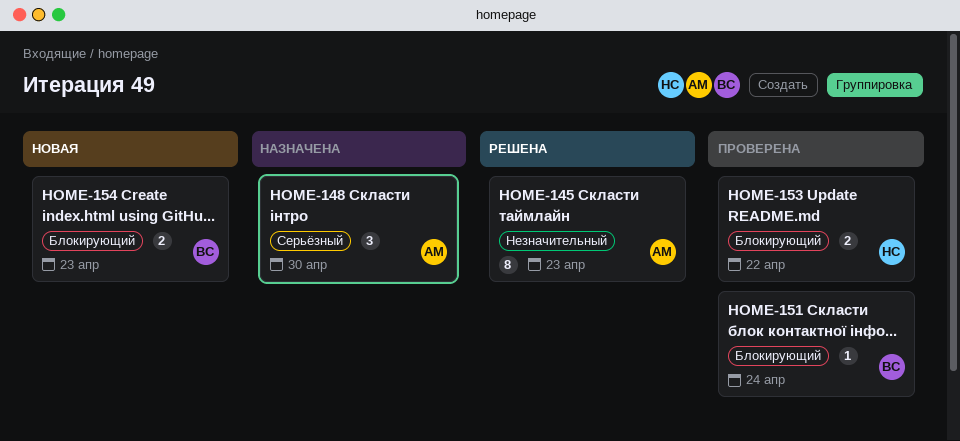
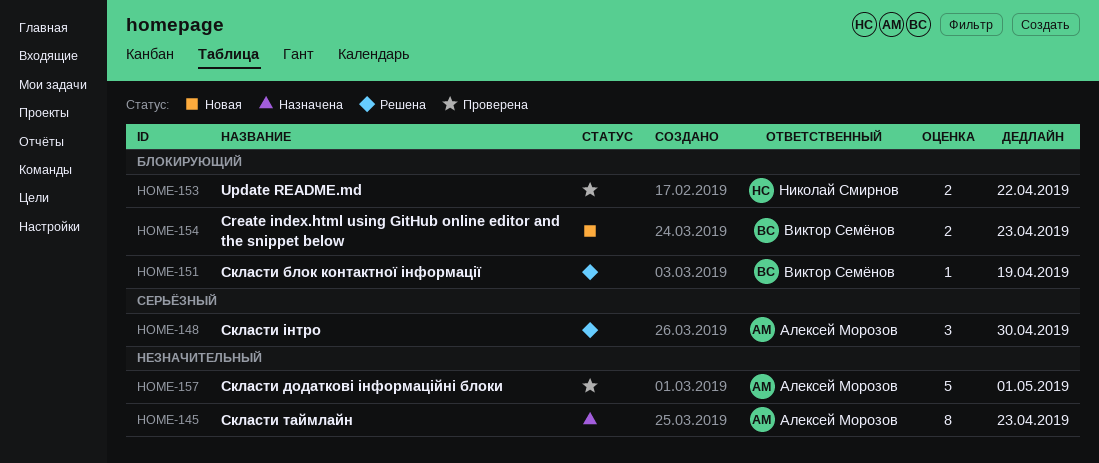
HOME-145, status: Решена -> Назначена
HOME-148, status: Назначена -> Решена
HOME-151, status: Проверена -> Решена
HOME-151, due: Apr 24 -> Apr 19
HOME-157: none -> present

